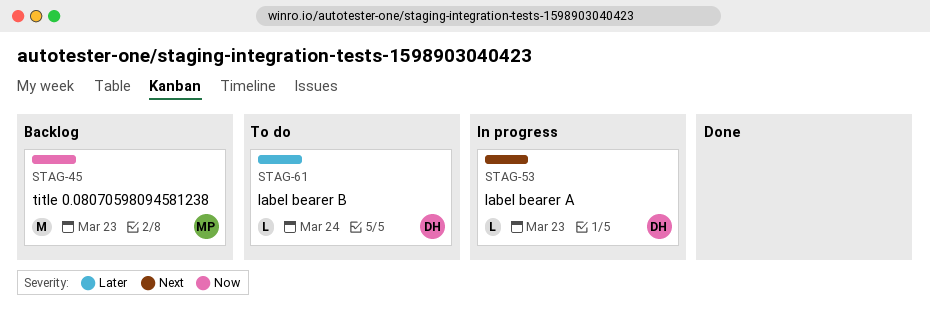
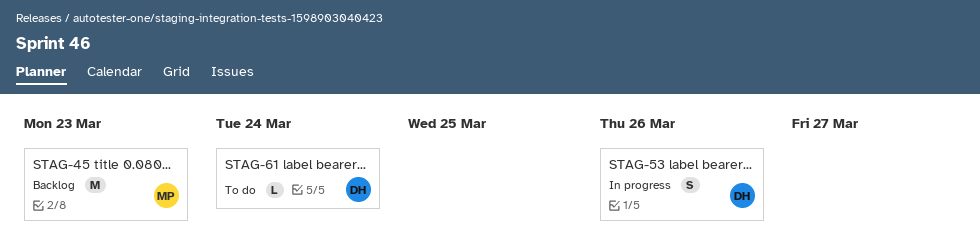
STAG-53, estimate: L -> S
STAG-53, due: Mar 23 -> Mar 26

